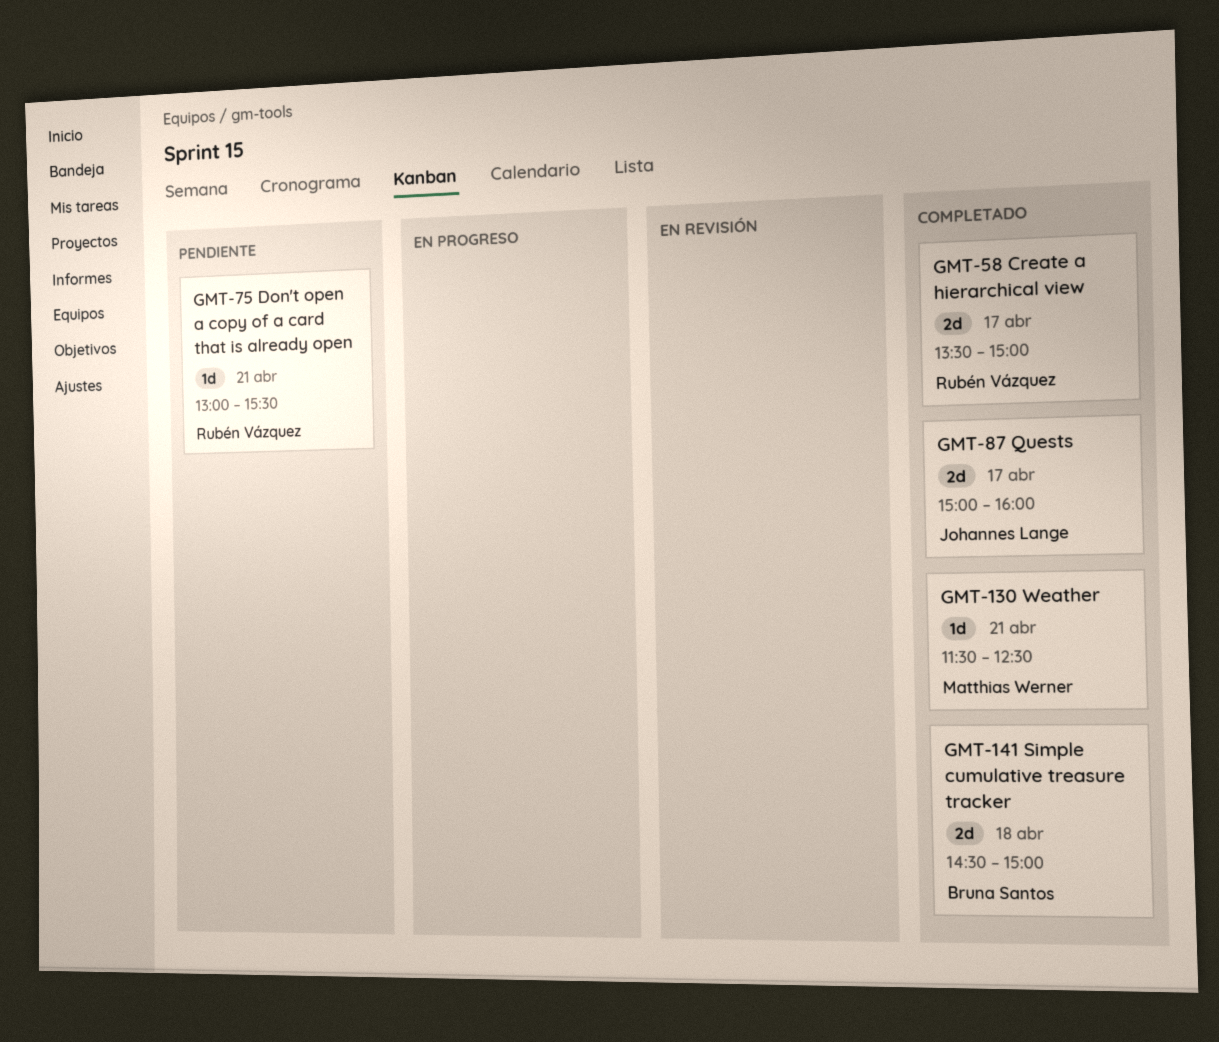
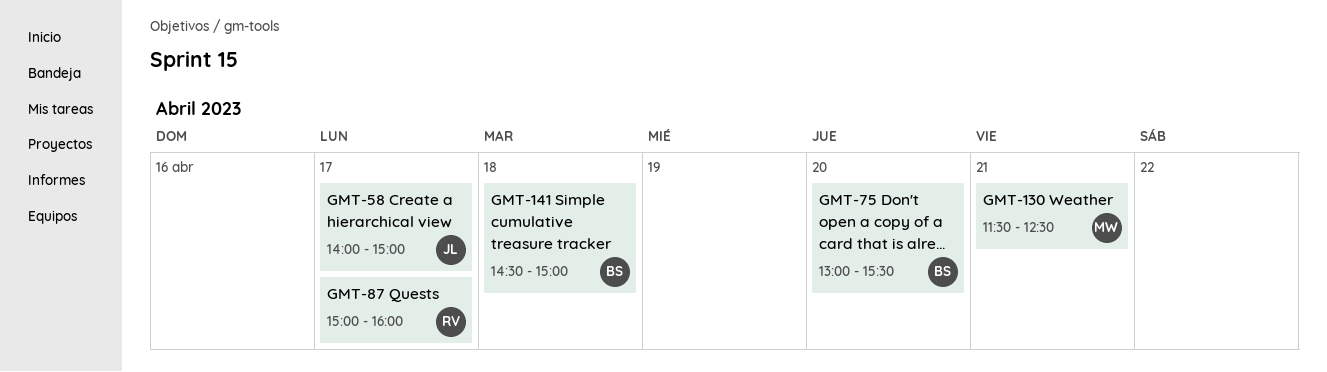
GMT-58, owner: Rubén Vázquez -> Johannes Lange
GMT-58, begins: 13:30 -> 14:00
GMT-75, owner: Rubén Vázquez -> Bruna Santos
GMT-75, day: Apr 21 -> Apr 20
GMT-87, owner: Johannes Lange -> Rubén Vázquez

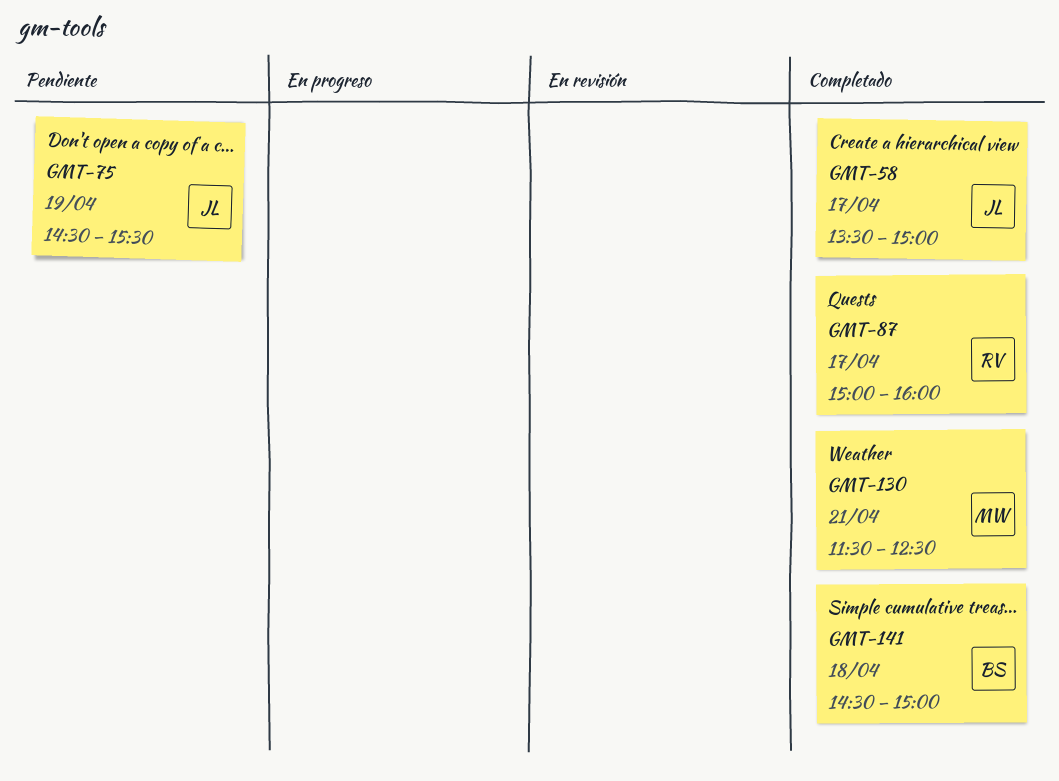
GMT-58, begins: 14:00 -> 13:30
GMT-75, owner: BS -> JL
GMT-75, day: Apr 20 -> Apr 19
GMT-75, begins: 13:00 -> 14:30

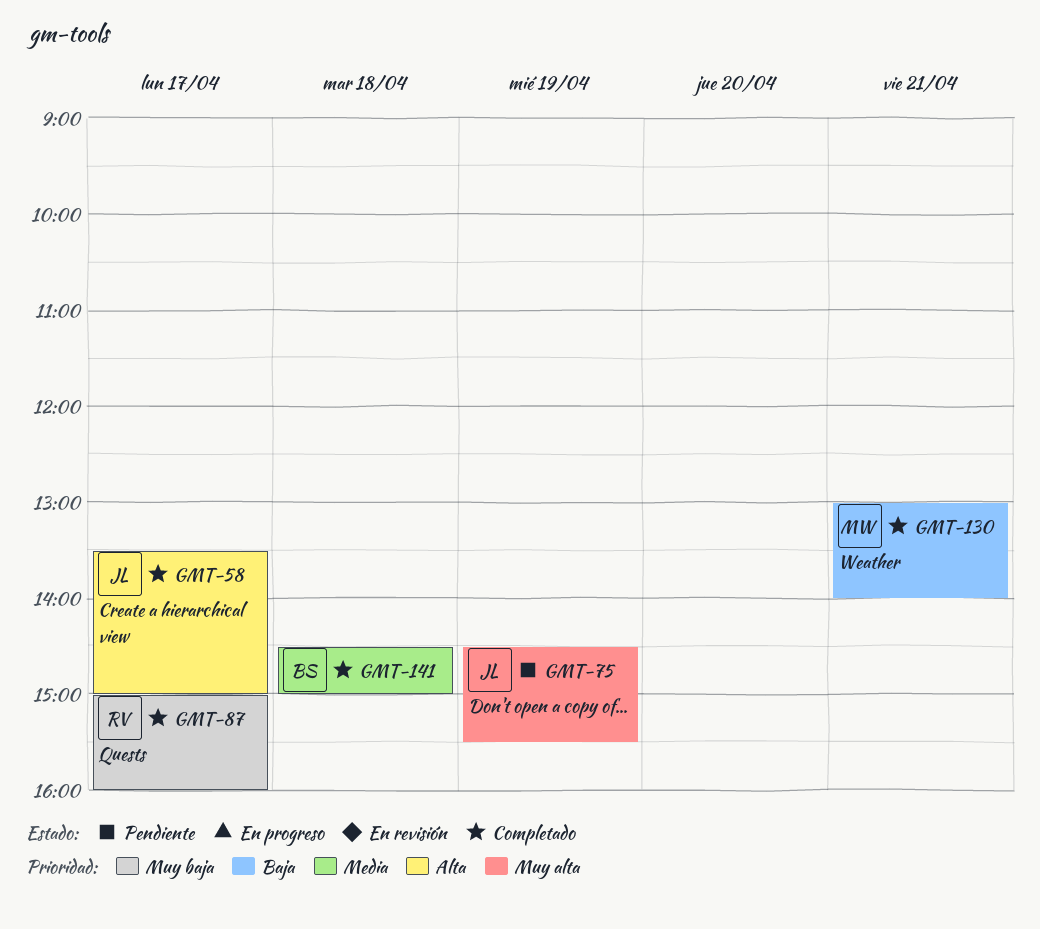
GMT-130, begins: 11:30 -> 13:00
GMT-130, ends: 12:30 -> 14:00

